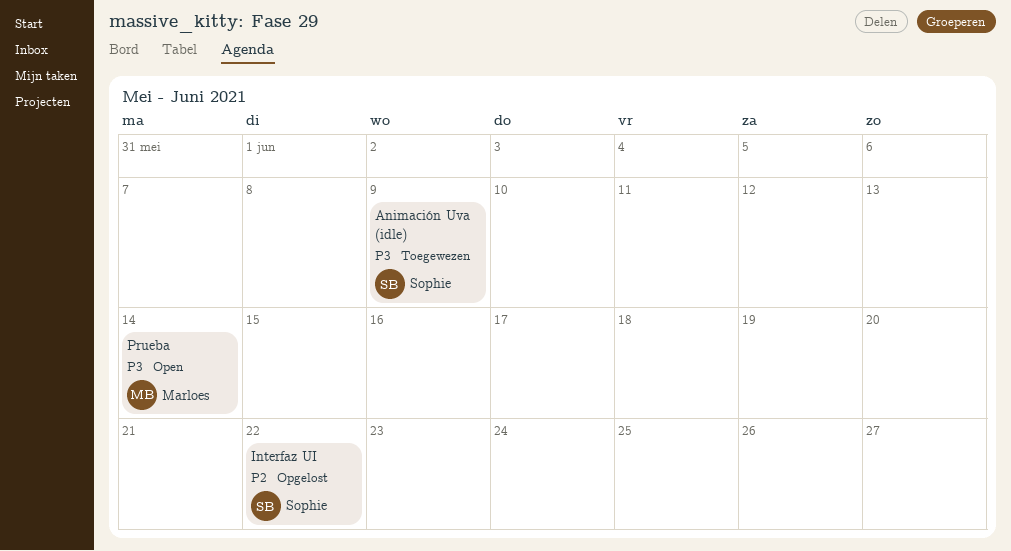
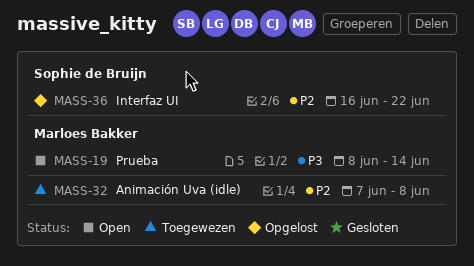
Animación Uva (idle), owner: Sophie de Bruijn -> Marloes Bakker
Animación Uva (idle), priority: P3 -> P2
Animación Uva (idle), due: Jun 9 -> Jun 8

